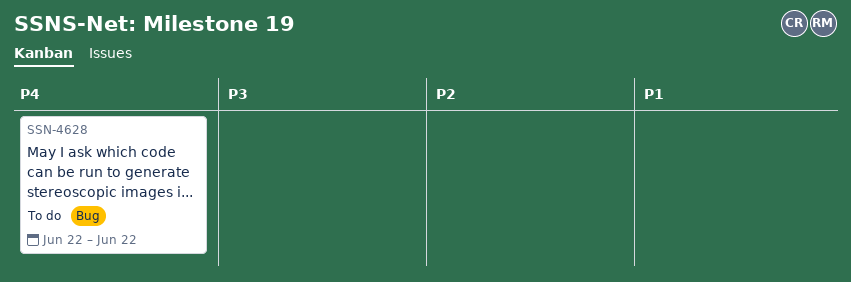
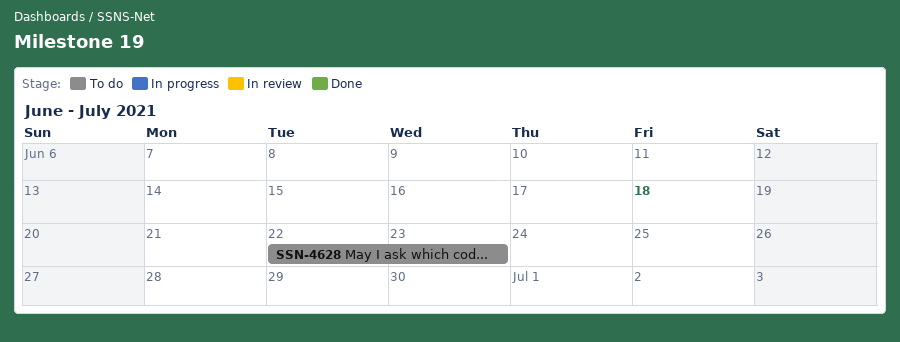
SSN-4628, due: Jun 22 -> Jun 23

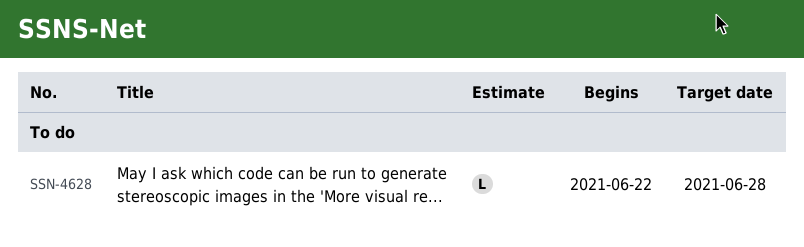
SSN-4628, due: Jun 23 -> Jun 28

